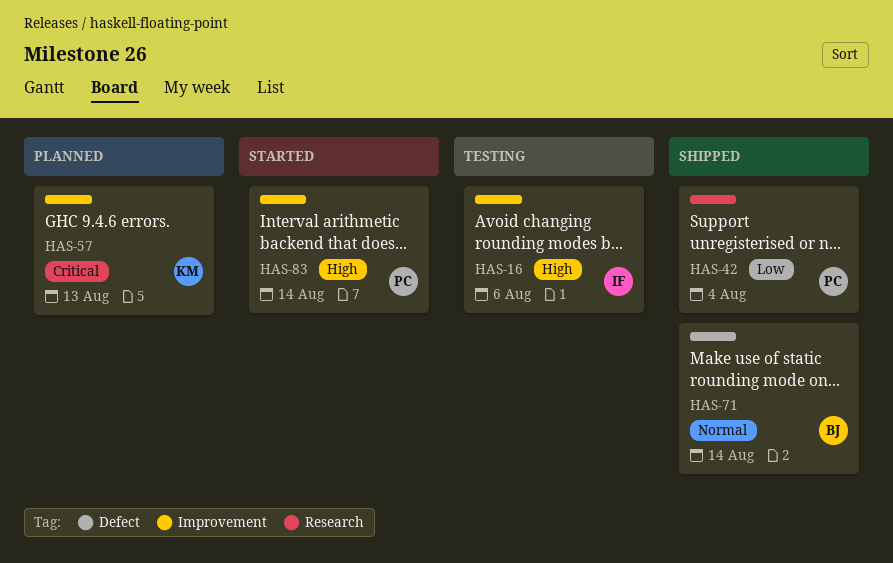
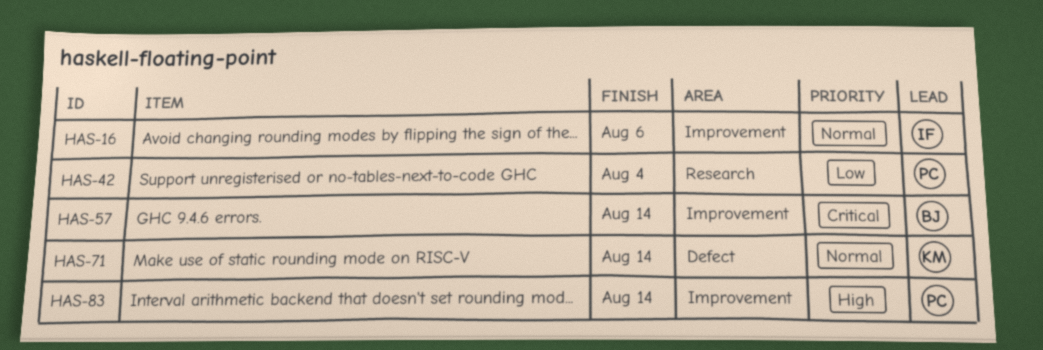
HAS-16, priority: High -> Normal
HAS-57, owner: KM -> BJ
HAS-57, due: Aug 13 -> Aug 14
HAS-71, owner: BJ -> KM

